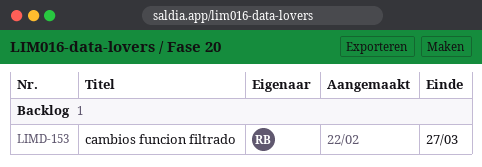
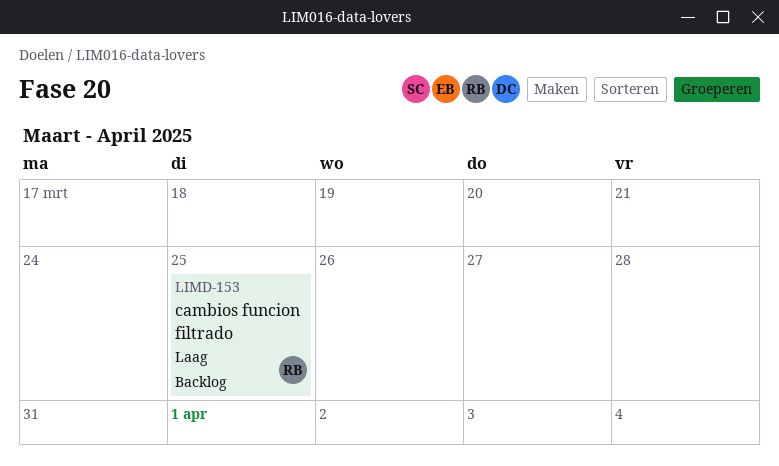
LIMD-153, due: Mar 27 -> Mar 25

